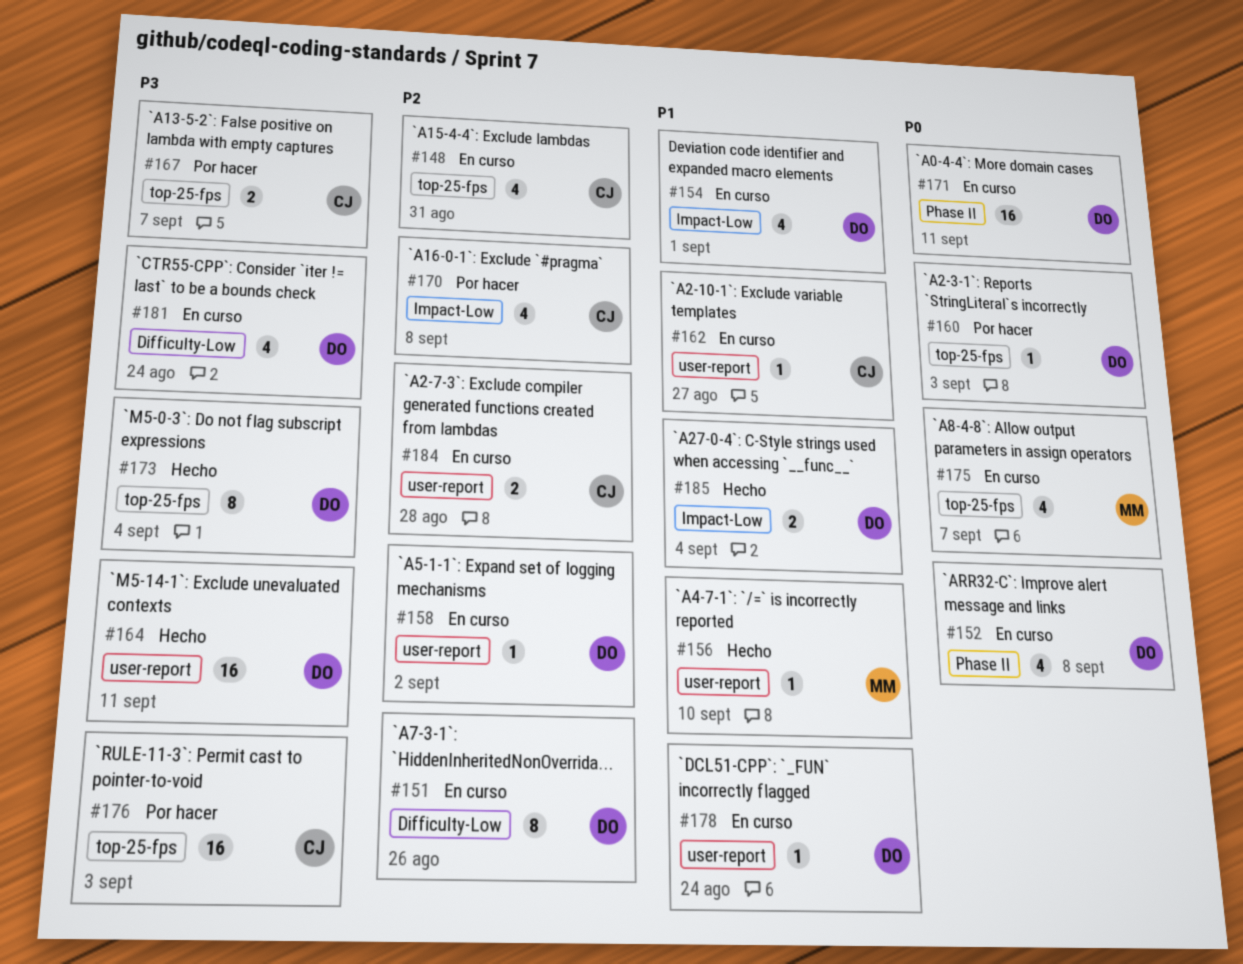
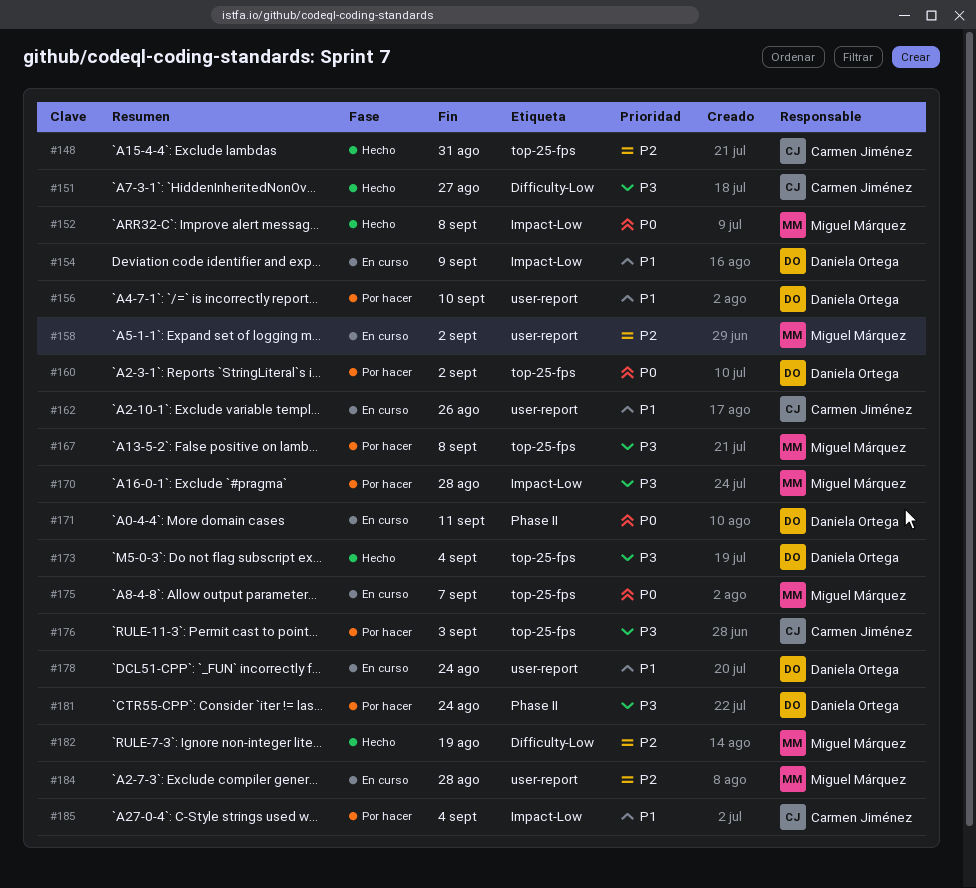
#148, status: En curso -> Hecho
#151, status: En curso -> Hecho
#151, owner: Daniela Ortega -> Carmen Jiménez
#151, priority: P2 -> P3
#151, due: Aug 26 -> Aug 27
#152, status: En curso -> Hecho
#152, owner: Daniela Ortega -> Miguel Márquez
#152, label: Phase II -> Impact-Low
#154, due: Sep 1 -> Sep 9
#156, status: Hecho -> Por hacer
#156, owner: Miguel Márquez -> Daniela Ortega
#158, owner: Daniela Ortega -> Miguel Márquez
#160, due: Sep 3 -> Sep 2
#162, due: Aug 27 -> Aug 26
#164: present -> none
#167, owner: Carmen Jiménez -> Miguel Márquez
#167, due: Sep 7 -> Sep 8
#170, owner: Carmen Jiménez -> Miguel Márquez
#170, priority: P2 -> P3
#170, due: Sep 8 -> Aug 28
#181, status: En curso -> Por hacer
#181, label: Difficulty-Low -> Phase II
#182: none -> present
#184, owner: Carmen Jiménez -> Miguel Márquez
#185, status: Hecho -> Por hacer
#185, owner: Daniela Ortega -> Carmen Jiménez

